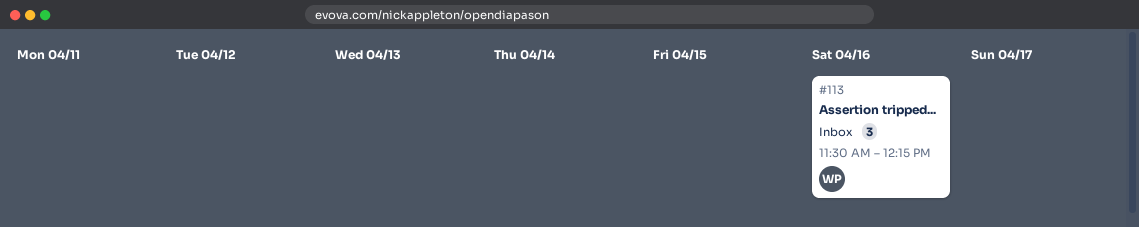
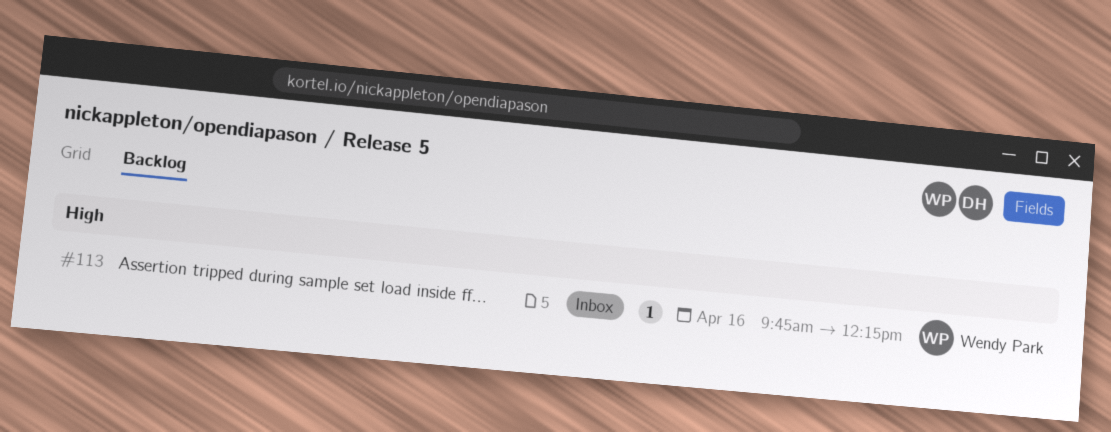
#113, estimate: 3 -> 1
#113, begins: 11:30 -> 09:45

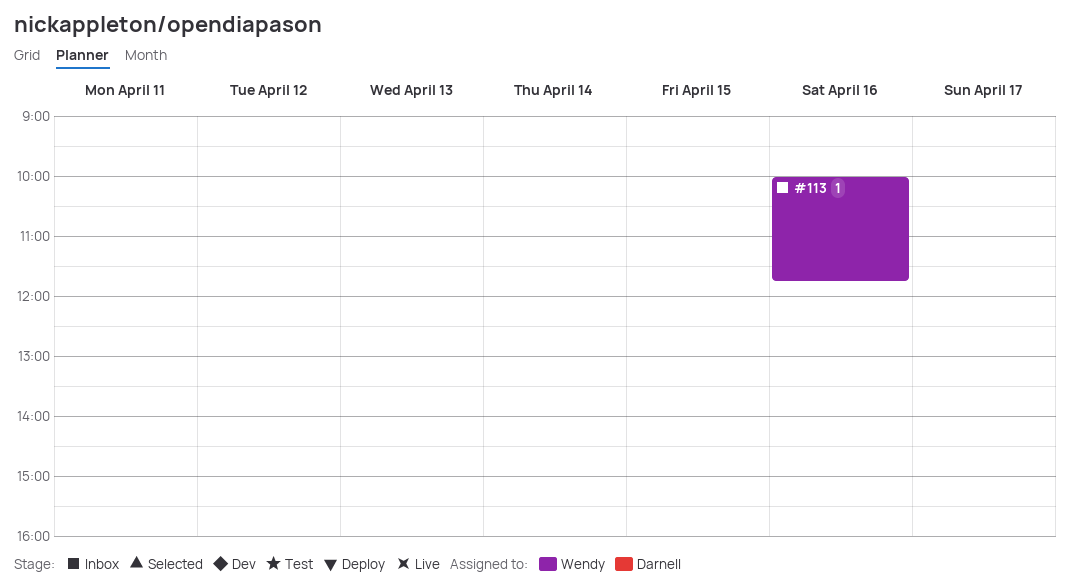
#113, begins: 09:45 -> 10:00
#113, ends: 12:15 -> 11:45

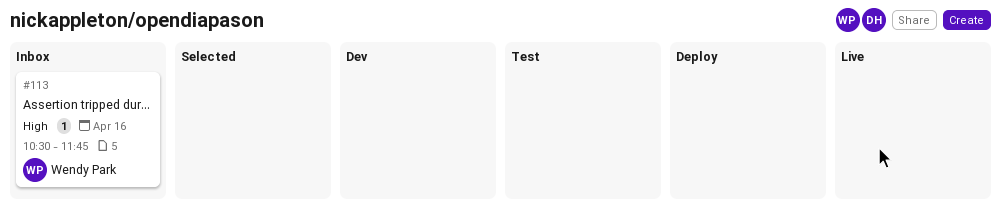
#113, begins: 10:00 -> 10:30

